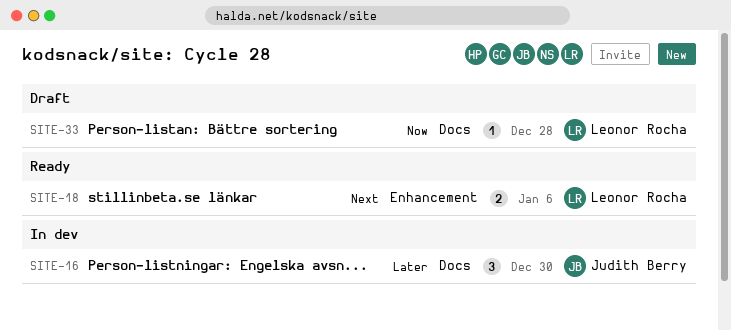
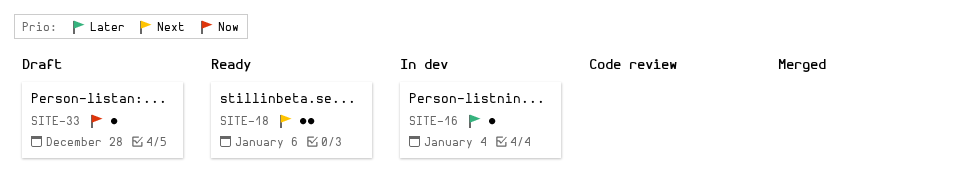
SITE-16, estimate: 3 -> 1
SITE-16, due: Dec 30 -> Jan 4

